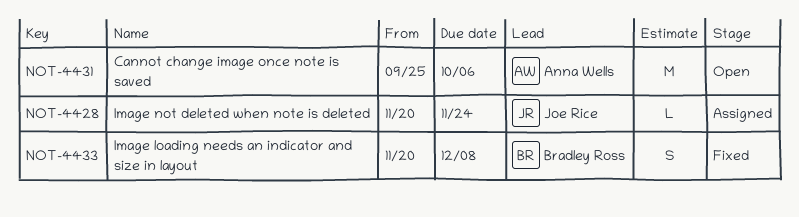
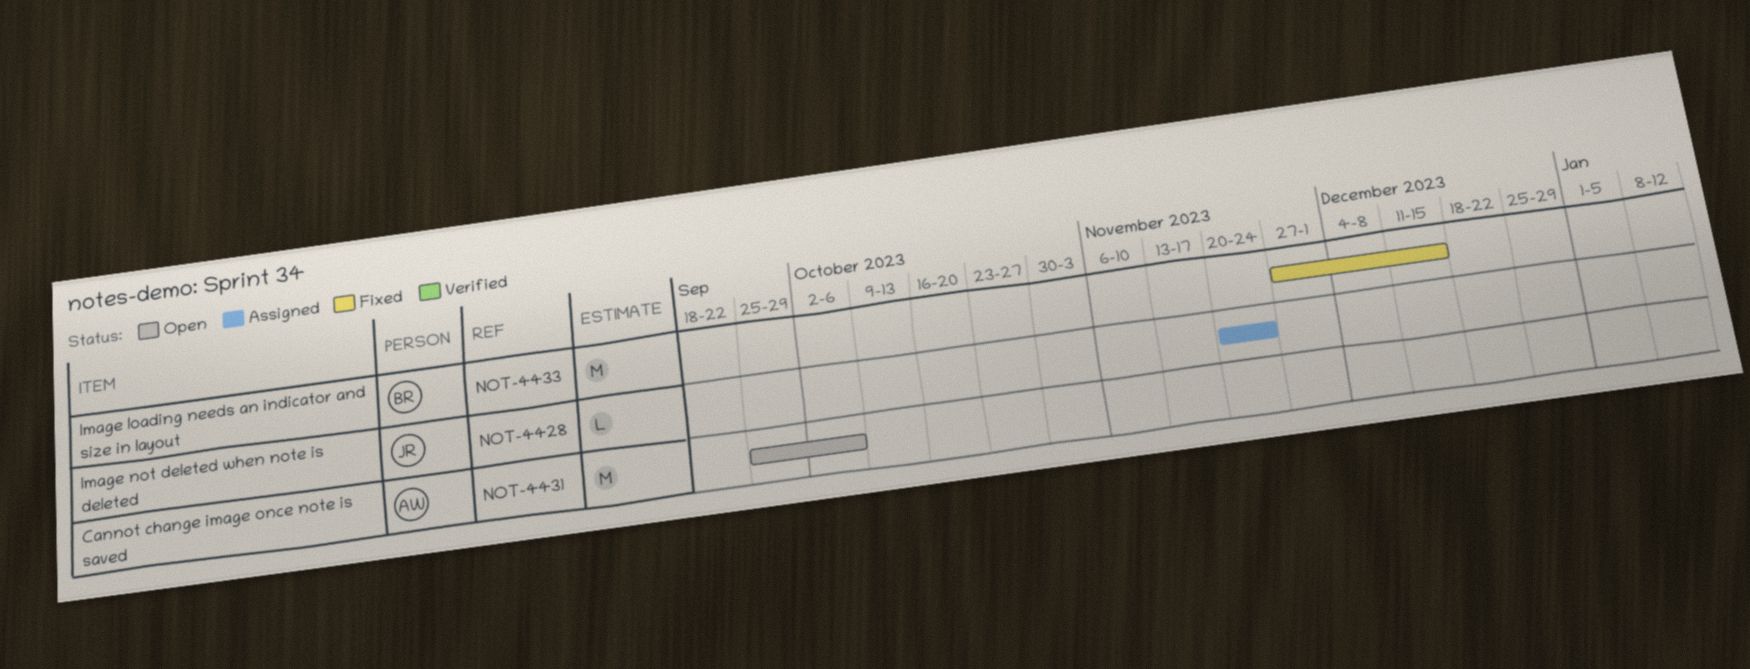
NOT-4433, estimate: S -> M
NOT-4433, start: Nov 20 -> Nov 27
NOT-4433, due: Dec 8 -> Dec 15

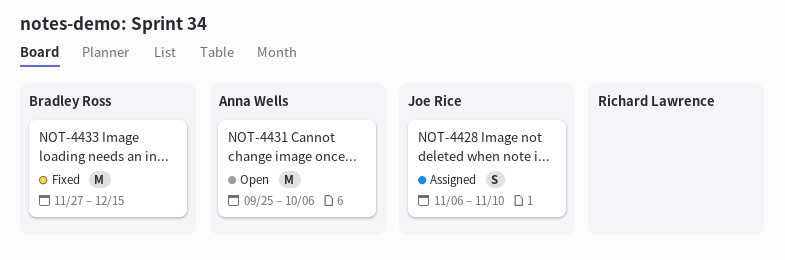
NOT-4428, estimate: L -> S
NOT-4428, start: Nov 20 -> Nov 6
NOT-4428, due: Nov 24 -> Nov 10

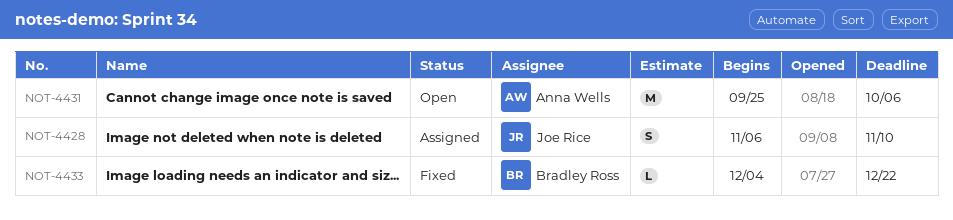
NOT-4433, estimate: M -> L
NOT-4433, start: Nov 27 -> Dec 4
NOT-4433, due: Dec 15 -> Dec 22

